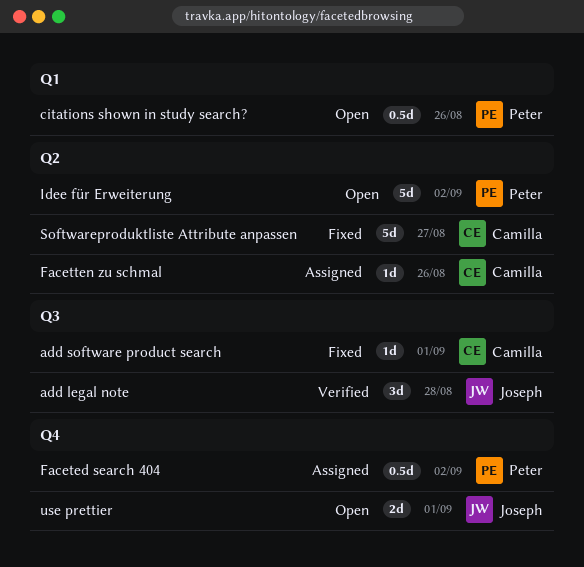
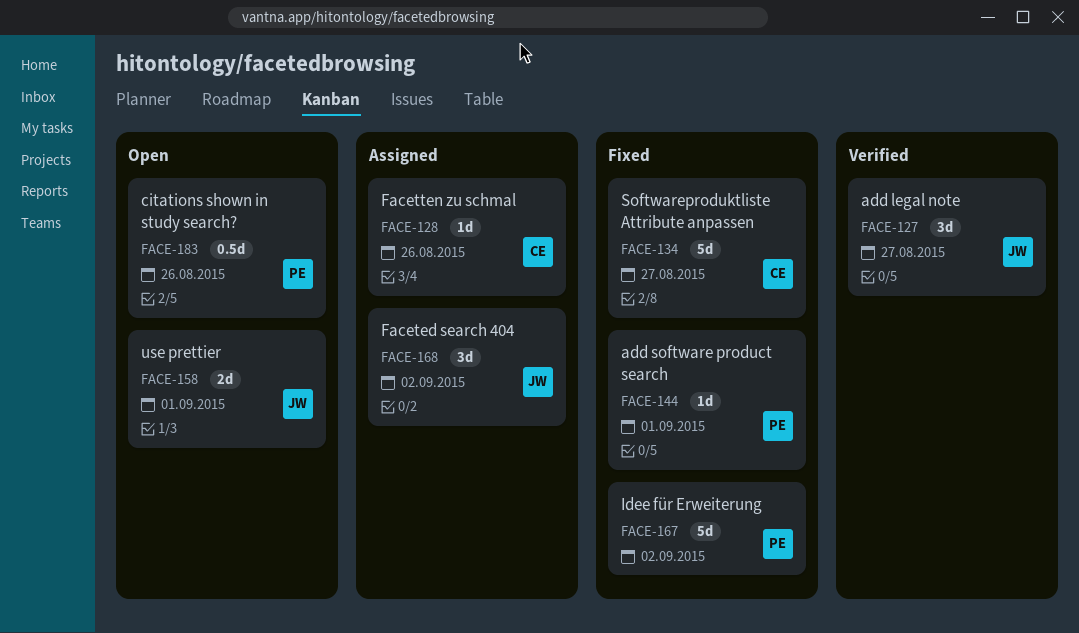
add legal note, due: Aug 28 -> Aug 27
add software product search, owner: Camilla -> Peter
Faceted search 404, owner: Peter -> Joseph
Faceted search 404, estimate: 0.5d -> 3d
Idee für Erweiterung, status: Open -> Fixed

